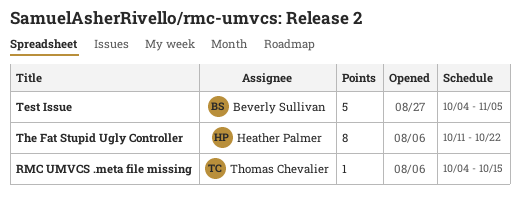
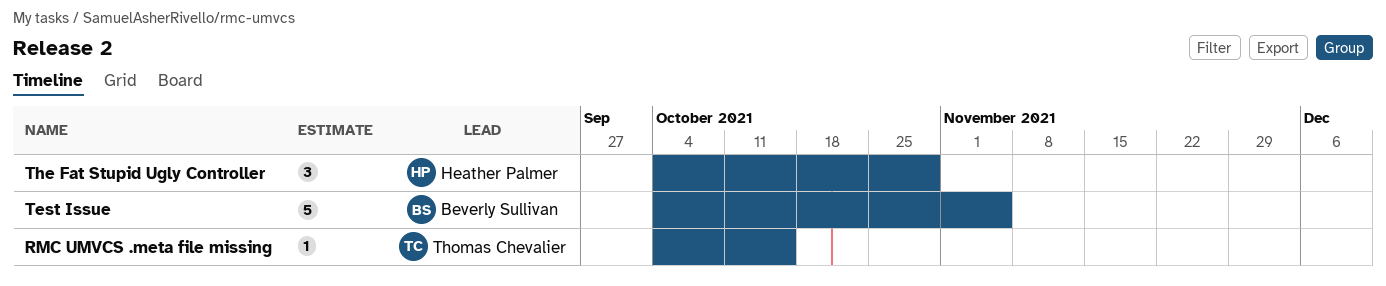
The Fat Stupid Ugly Controller, estimate: 8 -> 3
The Fat Stupid Ugly Controller, start: Oct 11 -> Oct 4
The Fat Stupid Ugly Controller, due: Oct 22 -> Oct 29

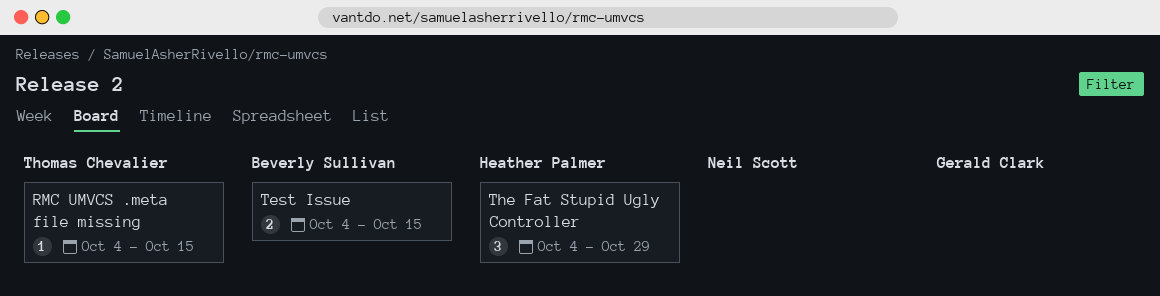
Test Issue, estimate: 5 -> 2
Test Issue, due: Nov 5 -> Oct 15

